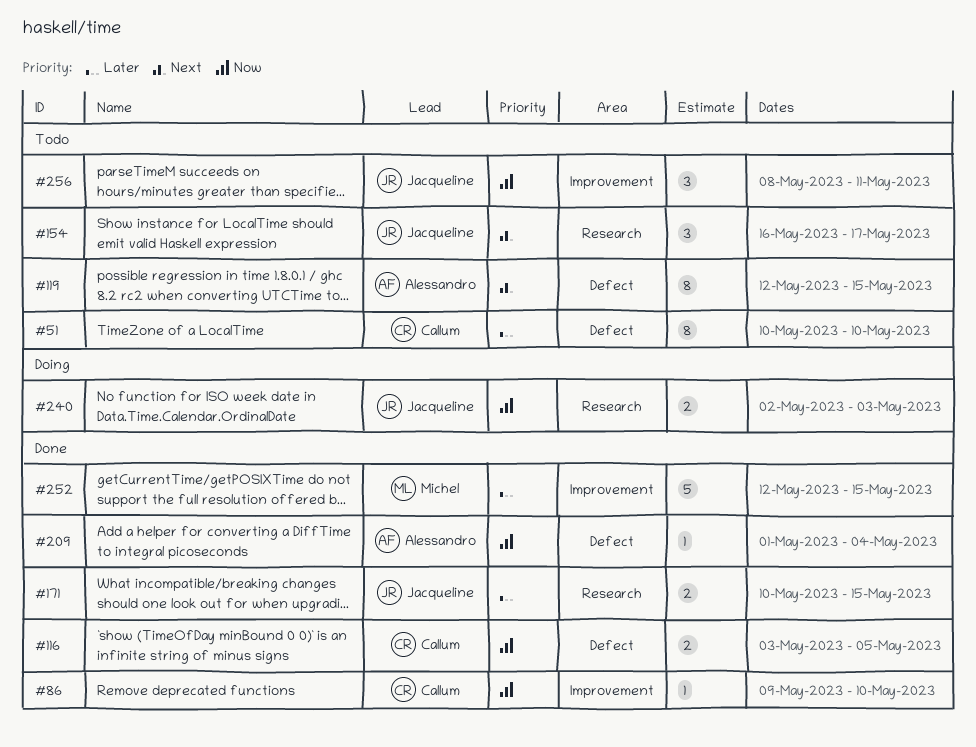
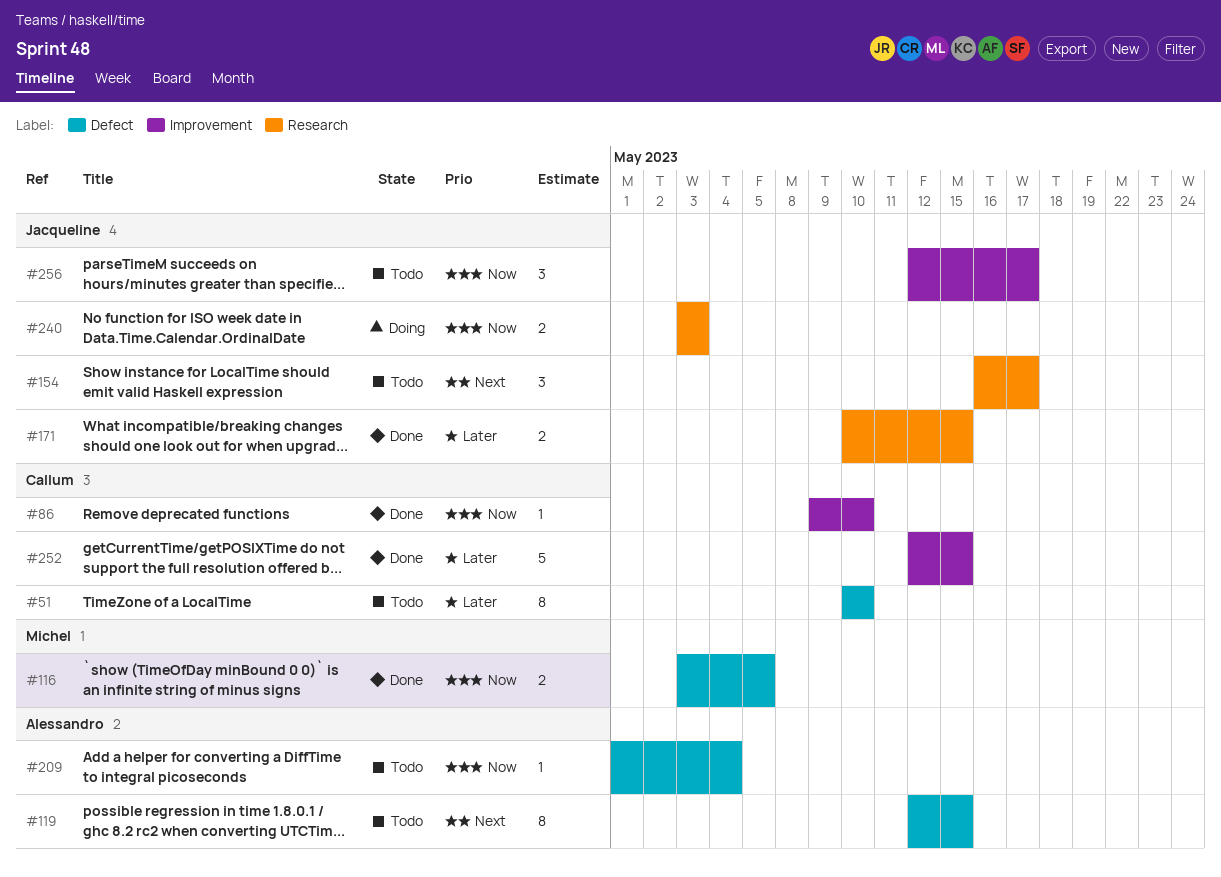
#116, owner: Callum -> Michel
#209, status: Done -> Todo
#240, start: May 2 -> May 3
#252, owner: Michel -> Callum
#256, start: May 8 -> May 12
#256, due: May 11 -> May 17

